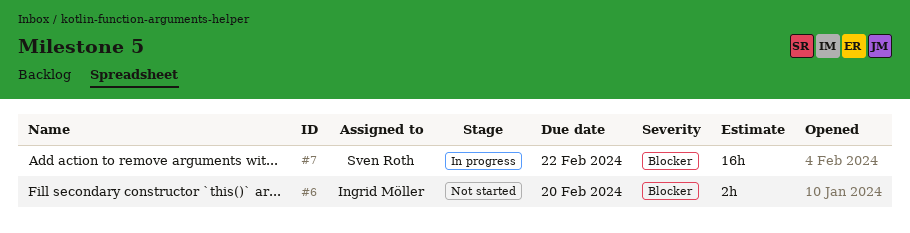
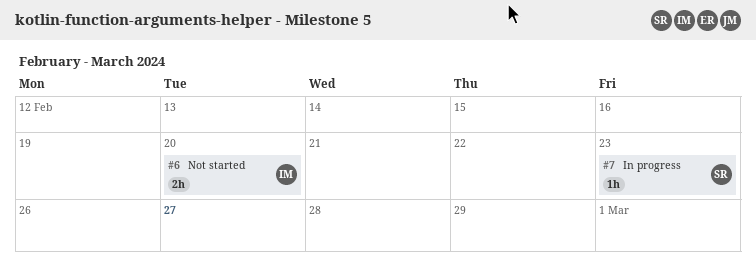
#7, estimate: 16h -> 1h
#7, due: Feb 22 -> Feb 23

